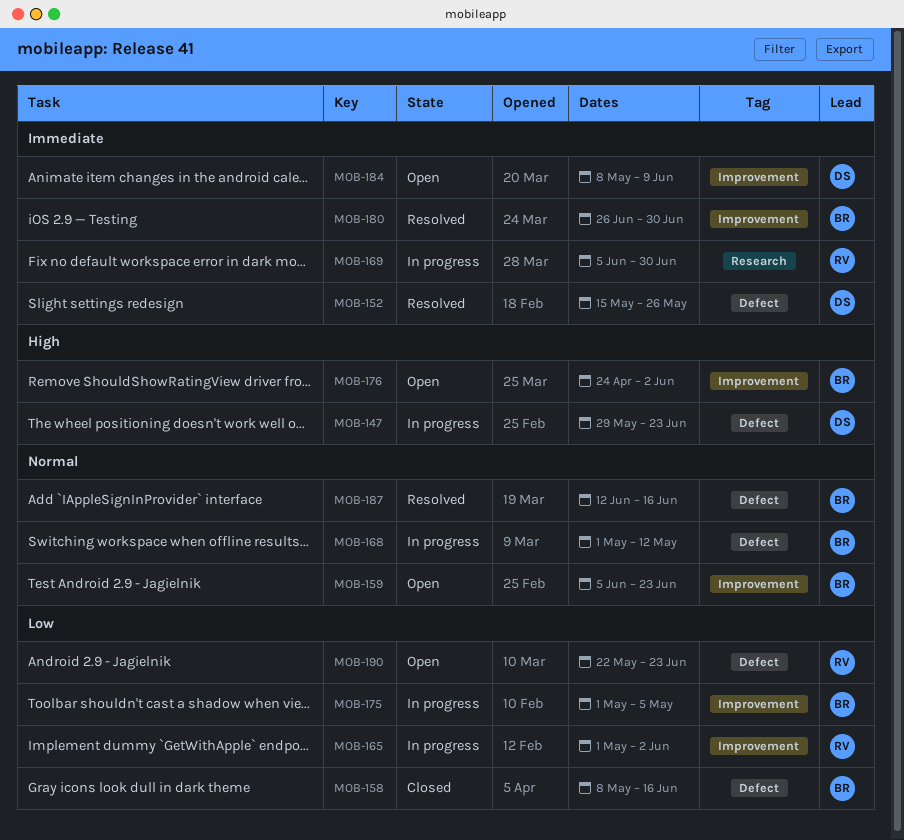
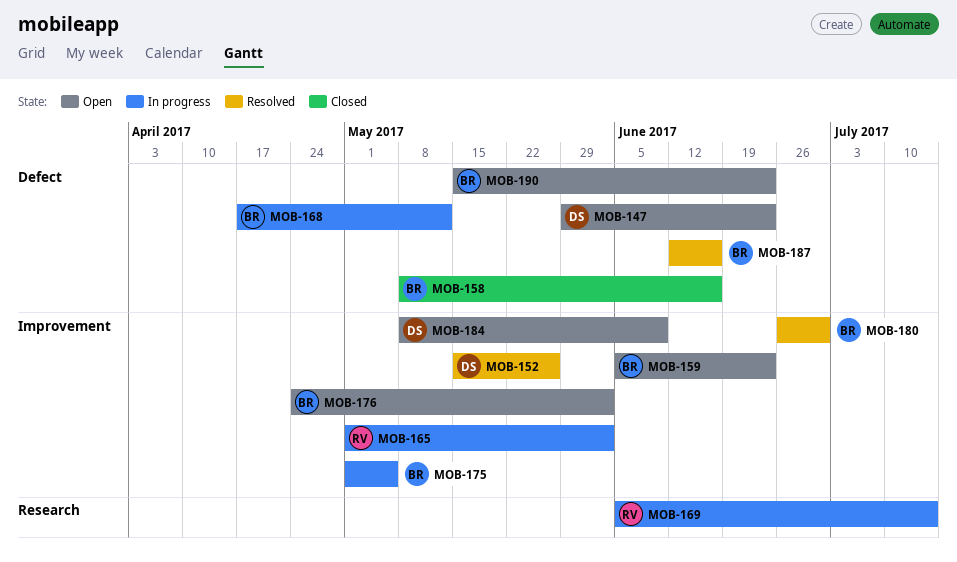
MOB-147, status: In progress -> Open
MOB-152, label: Defect -> Improvement
MOB-168, start: May 1 -> Apr 17
MOB-169, due: Jun 30 -> Jul 14
MOB-190, owner: RV -> BR
MOB-190, start: May 22 -> May 15

